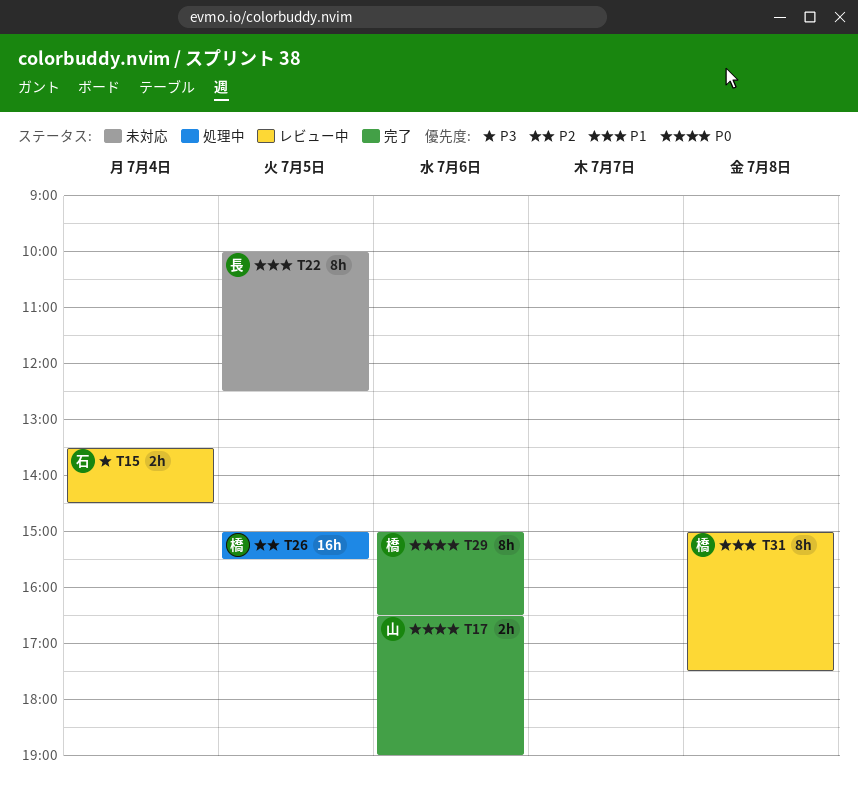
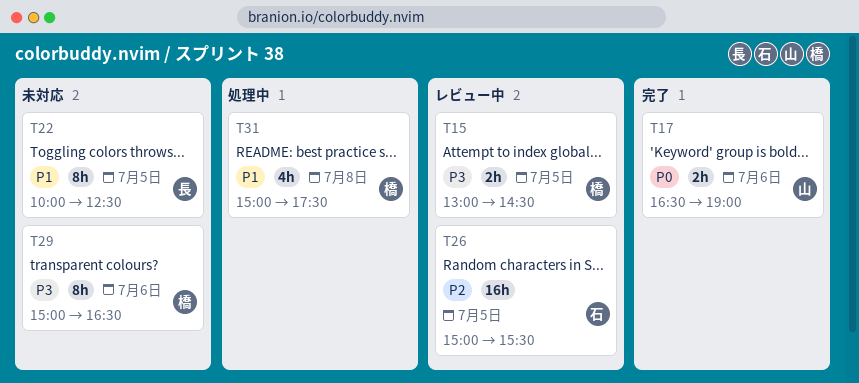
T15, owner: 石 -> 橋
T15, day: Jul 4 -> Jul 5
T15, begins: 13:30 -> 13:00
T26, status: 処理中 -> レビュー中
T26, owner: 橋 -> 石
T29, status: 完了 -> 未対応
T29, priority: P0 -> P3
T31, status: レビュー中 -> 処理中
T31, estimate: 8h -> 4h

